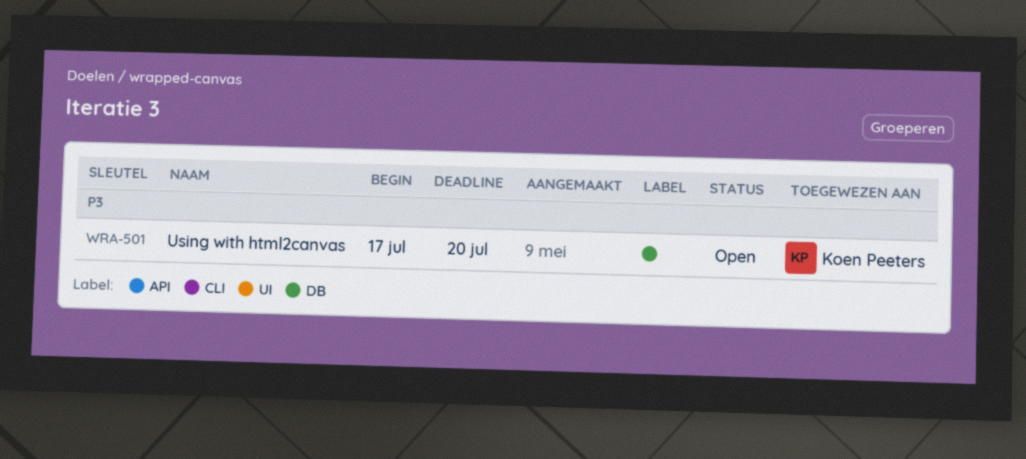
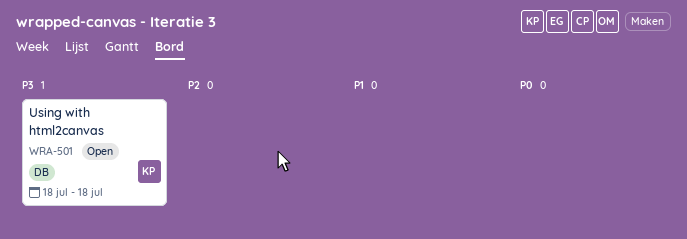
WRA-501, start: Jul 17 -> Jul 18
WRA-501, due: Jul 20 -> Jul 18

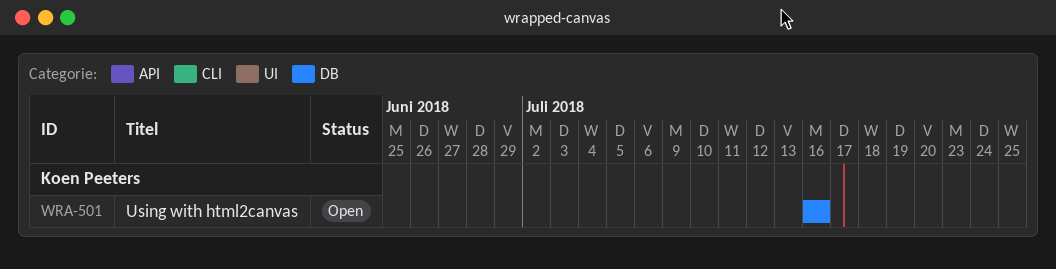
WRA-501, start: Jul 18 -> Jul 16
WRA-501, due: Jul 18 -> Jul 16

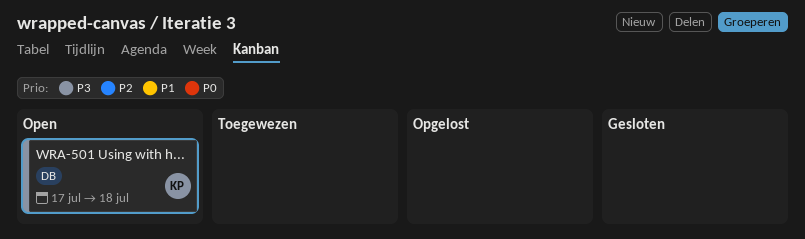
WRA-501, start: Jul 16 -> Jul 17
WRA-501, due: Jul 16 -> Jul 18

